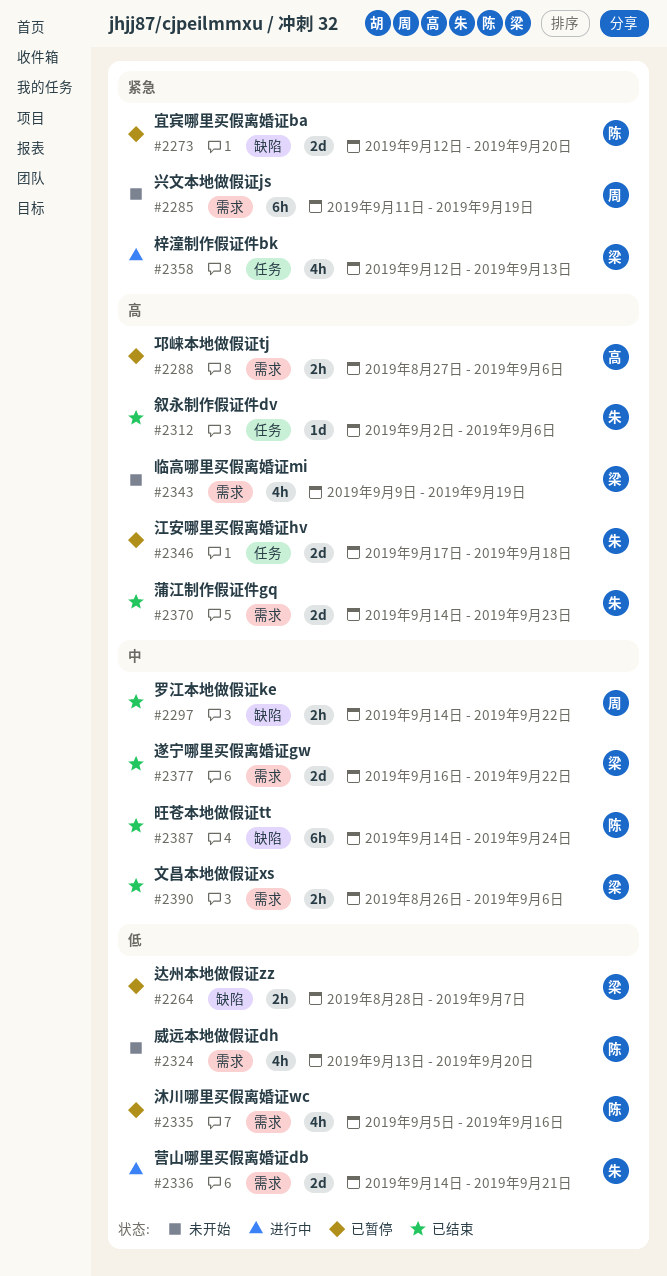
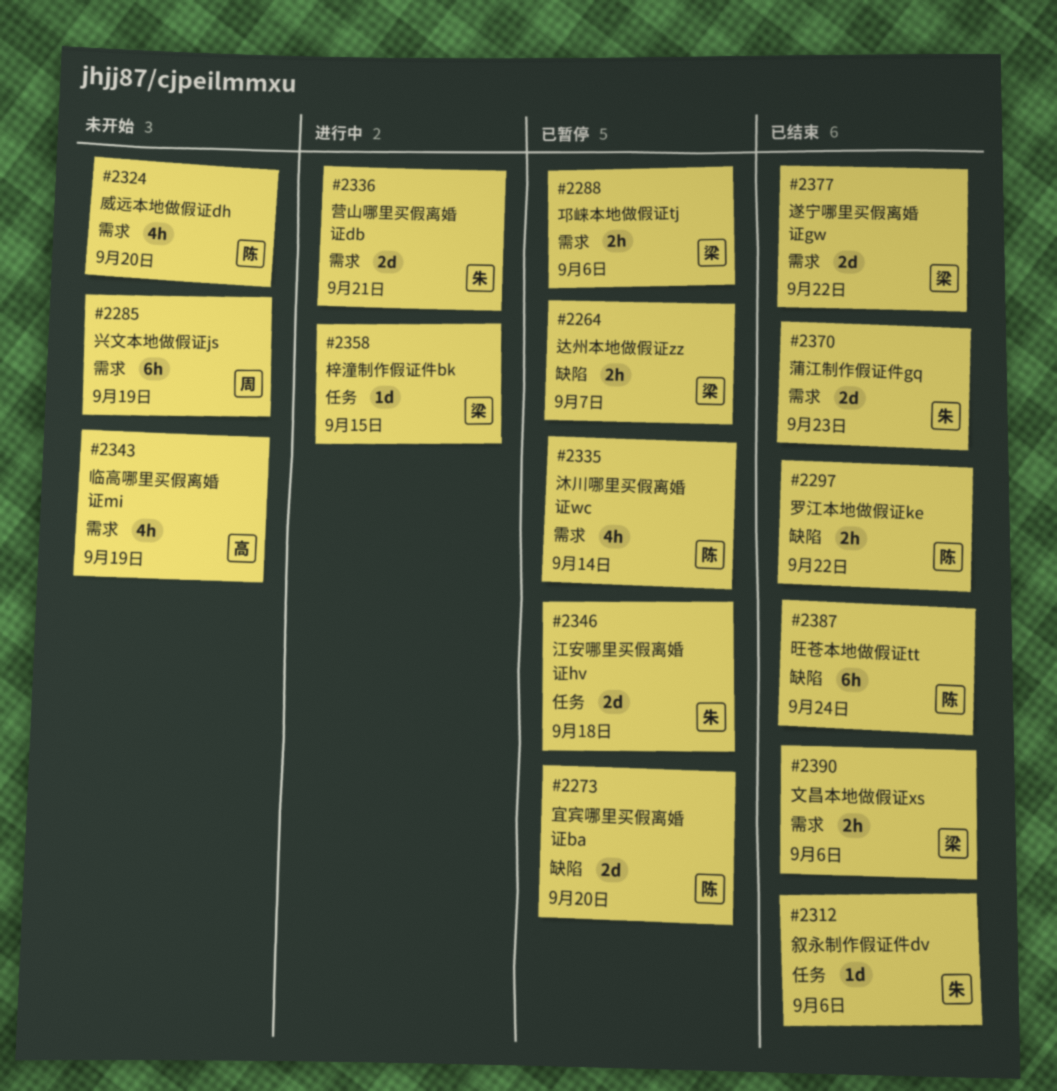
#2288, owner: 高 -> 梁
#2297, owner: 周 -> 陈
#2335, due: Sep 16 -> Sep 14
#2343, owner: 梁 -> 高
#2358, estimate: 4h -> 1d
#2358, due: Sep 13 -> Sep 15

